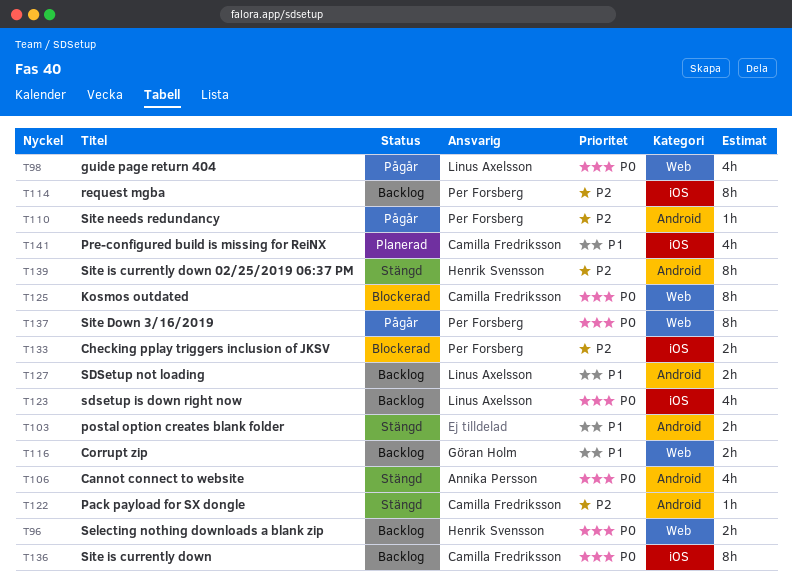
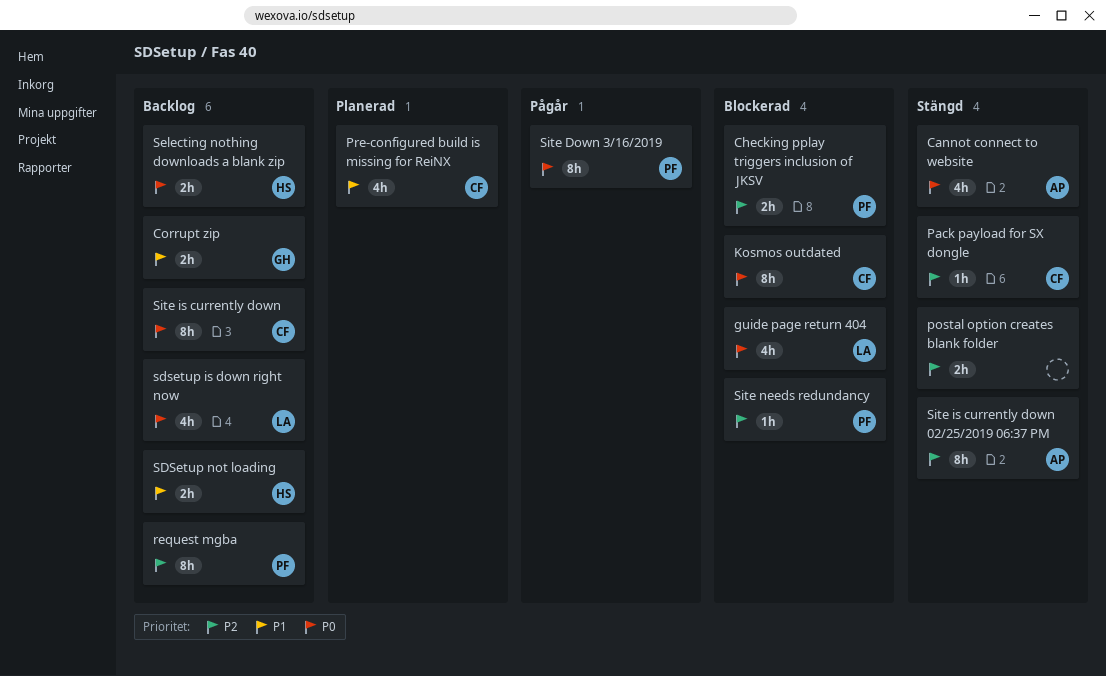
guide page return 404, status: Pågår -> Blockerad
postal option creates blank folder, priority: P1 -> P2
SDSetup not loading, owner: Linus Axelsson -> Henrik Svensson
Site is currently down 02/25/2019 06:37 PM, owner: Henrik Svensson -> Annika Persson
Site needs redundancy, status: Pågår -> Blockerad

